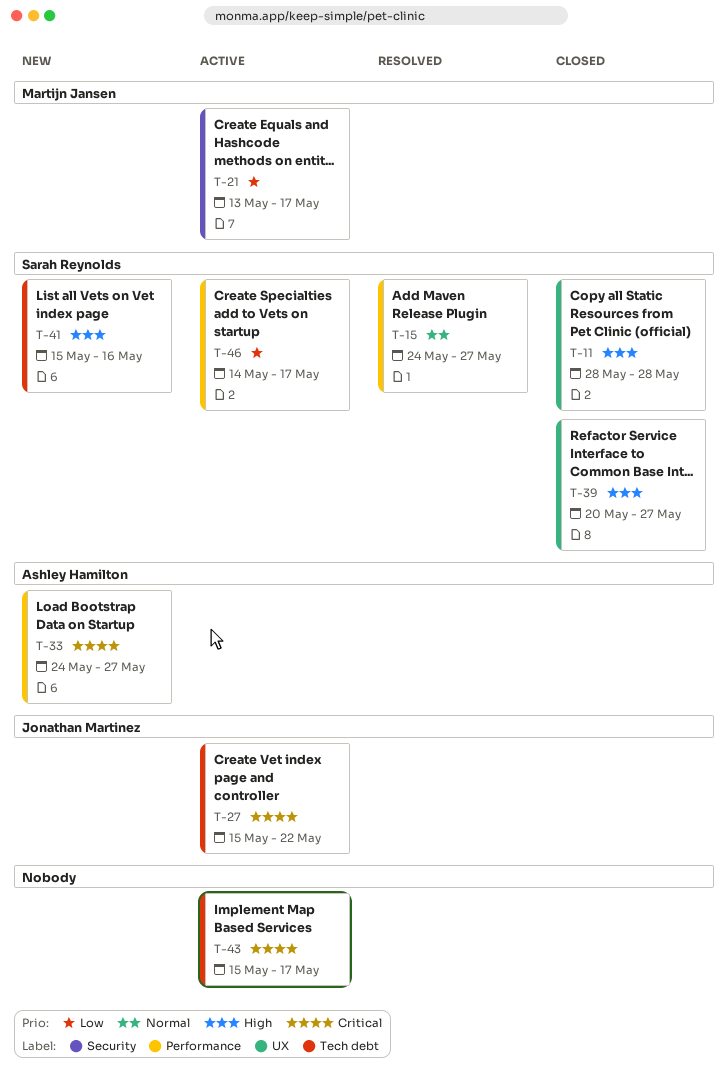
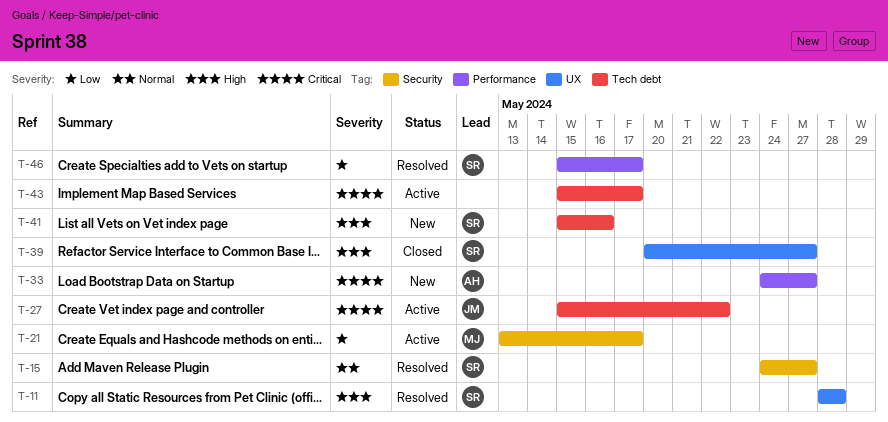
T-11, status: Closed -> Resolved
T-15, label: Performance -> Security
T-46, status: Active -> Resolved
T-46, start: May 14 -> May 15

